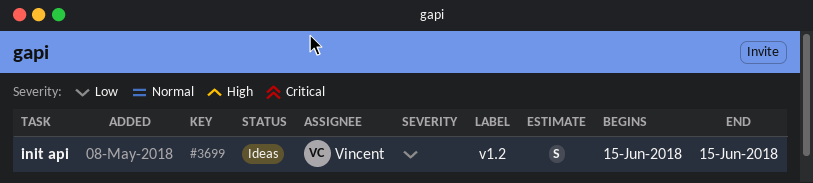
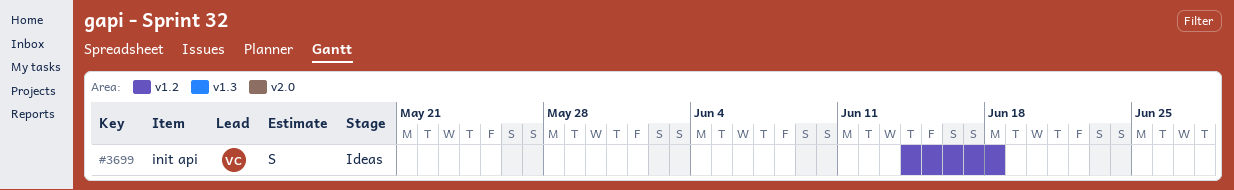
#3699, start: Jun 15 -> Jun 14
#3699, due: Jun 15 -> Jun 18

